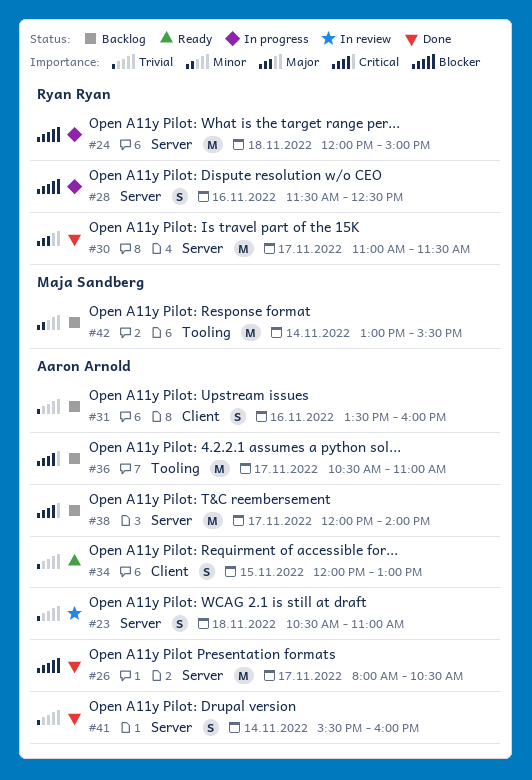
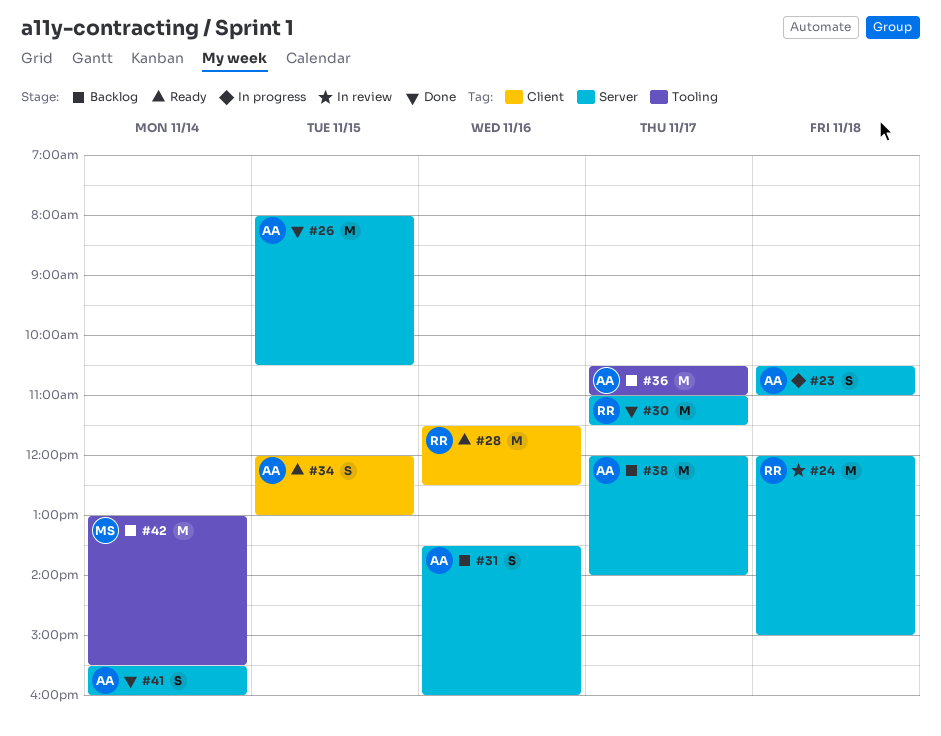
#23, status: In review -> In progress
#24, status: In progress -> In review
#26, day: Nov 17 -> Nov 15
#28, status: In progress -> Ready
#28, label: Server -> Client
#28, estimate: S -> M
#31, label: Client -> Server

